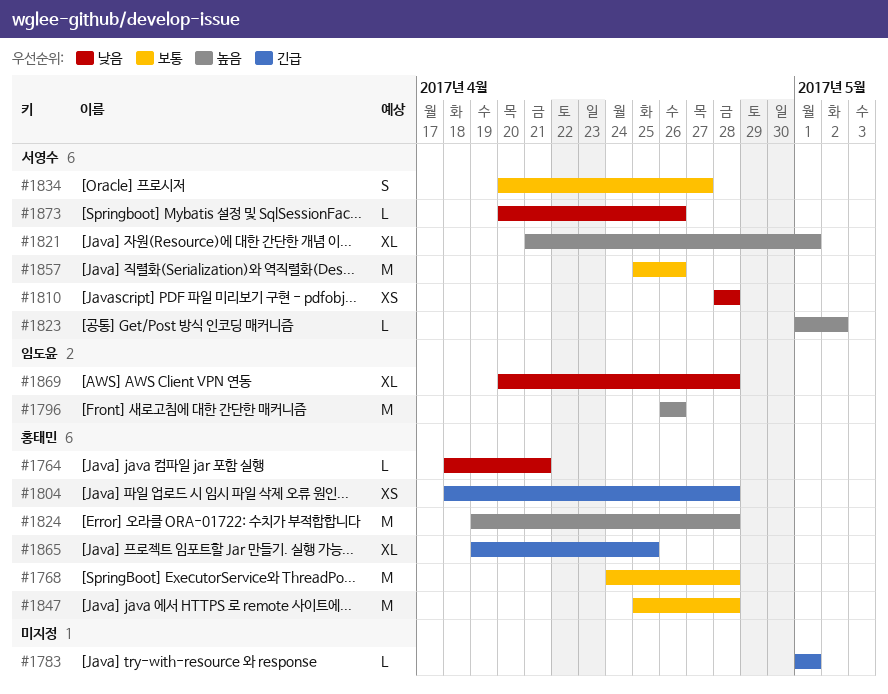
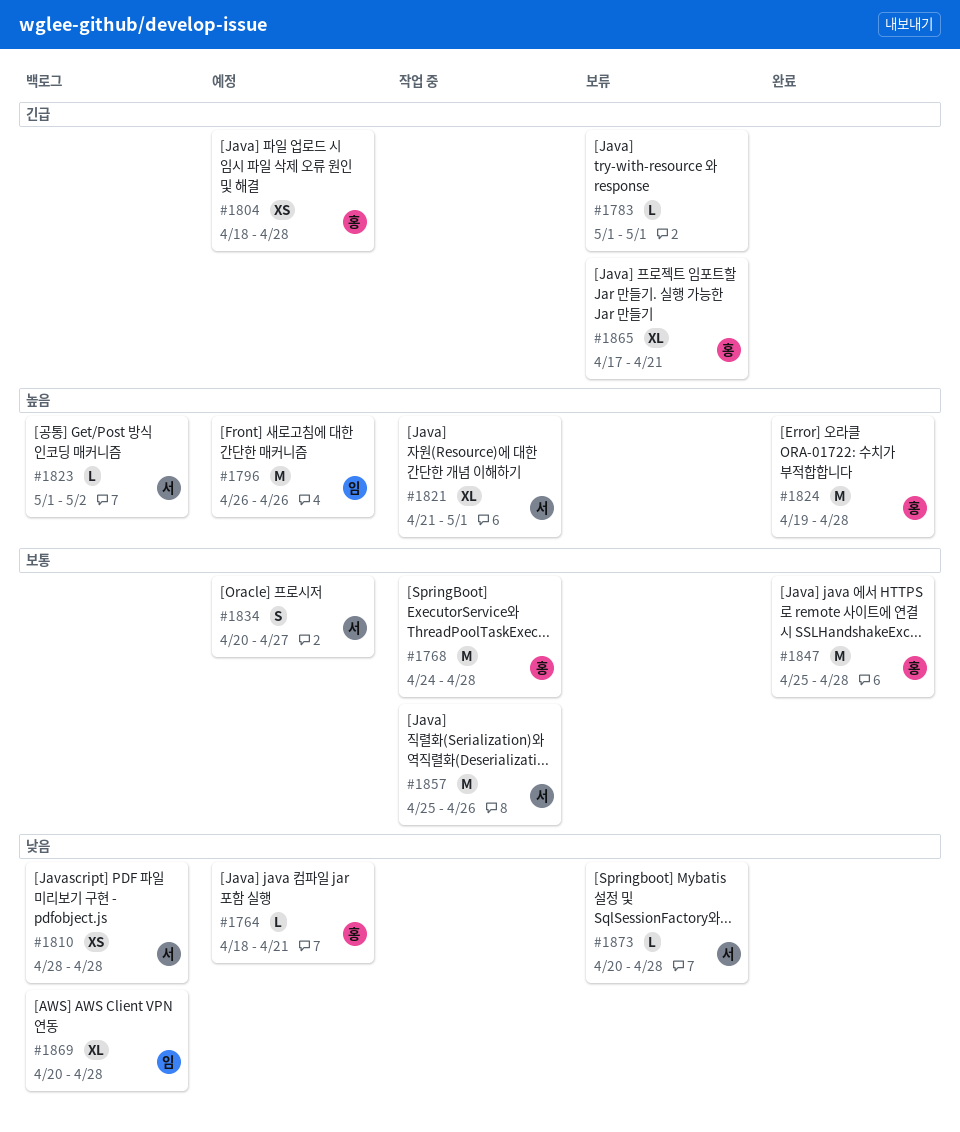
#1865, start: Apr 19 -> Apr 17
#1865, due: Apr 25 -> Apr 21
#1873, due: Apr 26 -> Apr 28

